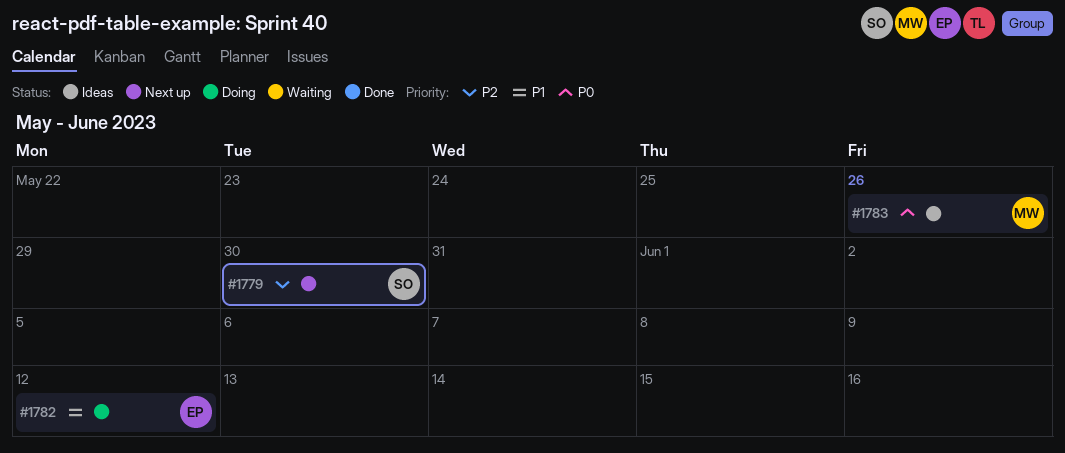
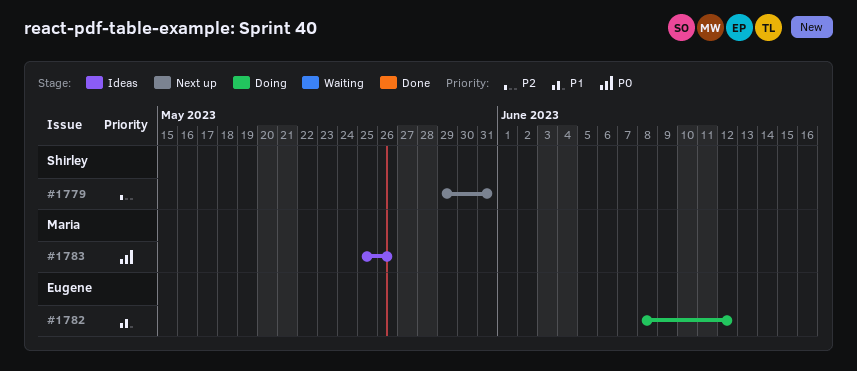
#1779, due: May 30 -> May 31

